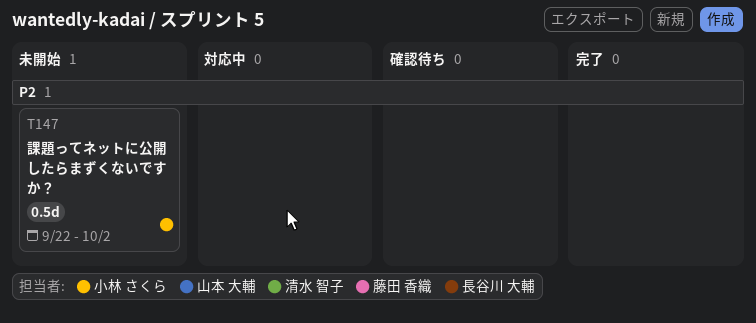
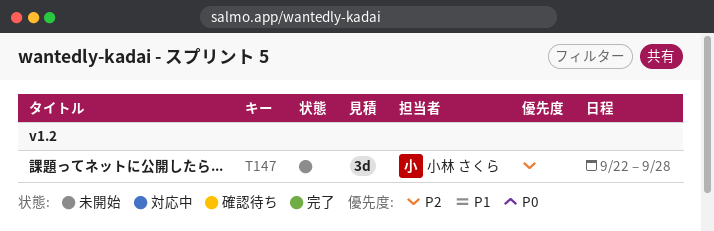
T147, estimate: 0.5d -> 3d
T147, due: Oct 2 -> Sep 28

